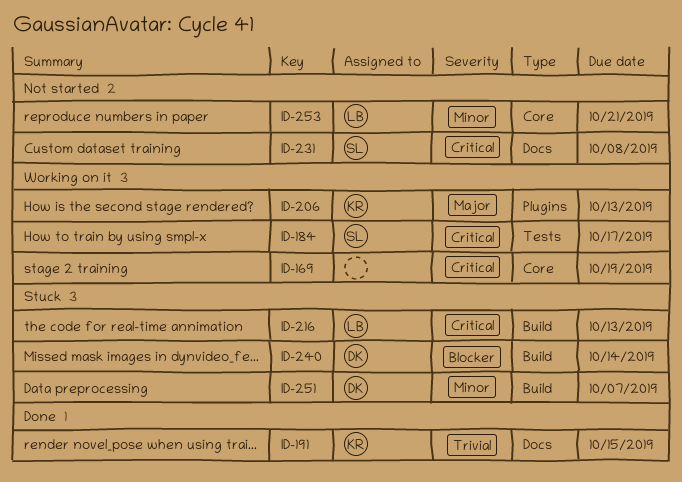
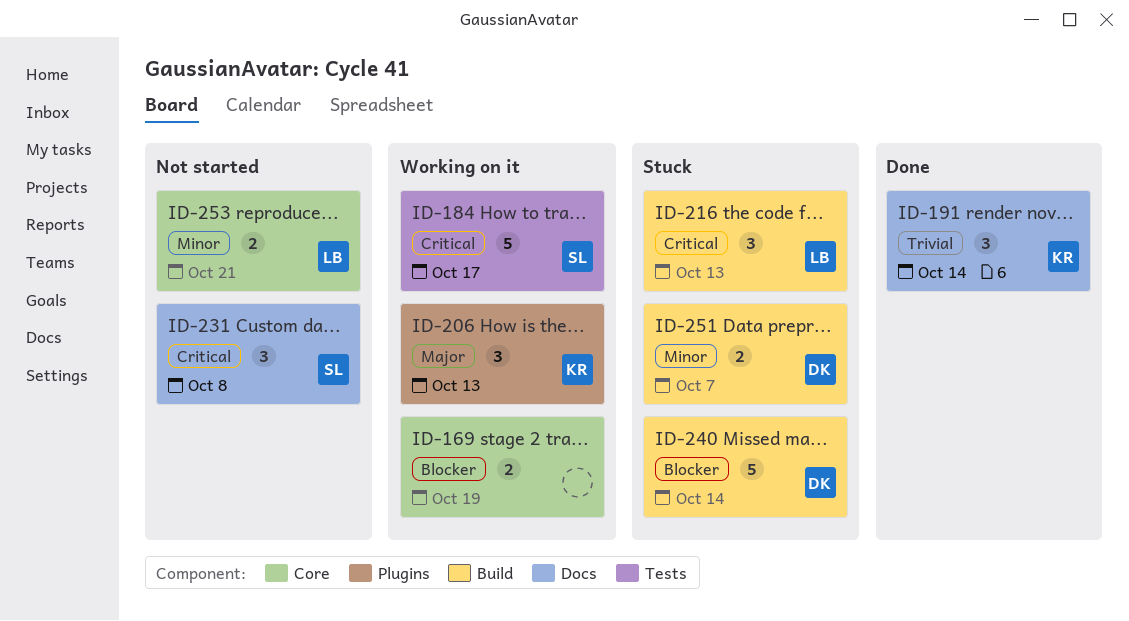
ID-169, priority: Critical -> Blocker
ID-191, due: Oct 15 -> Oct 14

